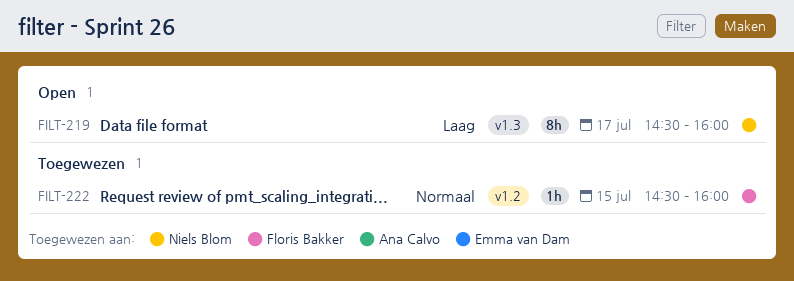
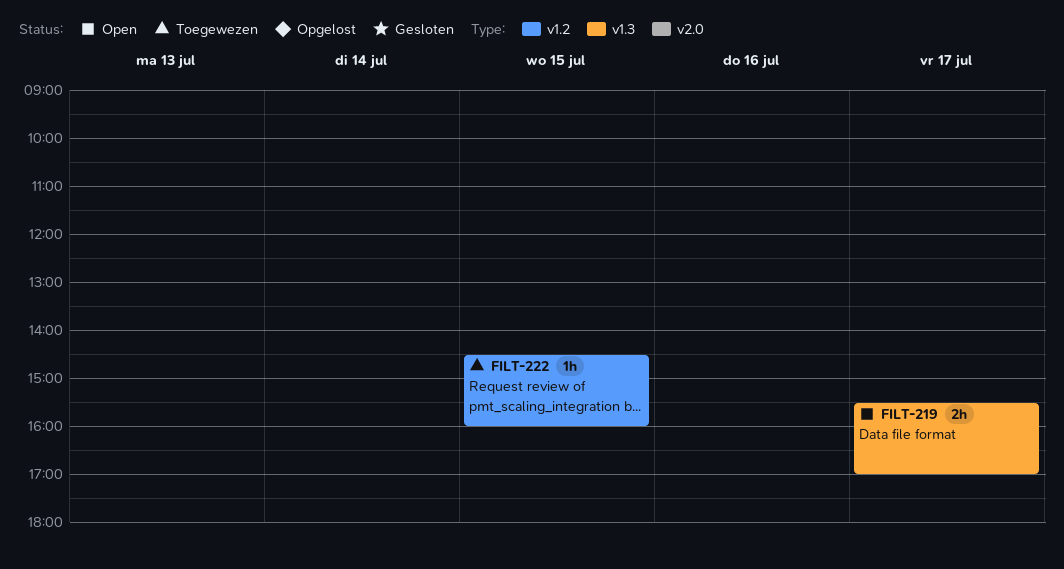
FILT-219, estimate: 8h -> 2h
FILT-219, begins: 14:30 -> 15:30
FILT-219, ends: 16:00 -> 17:00

